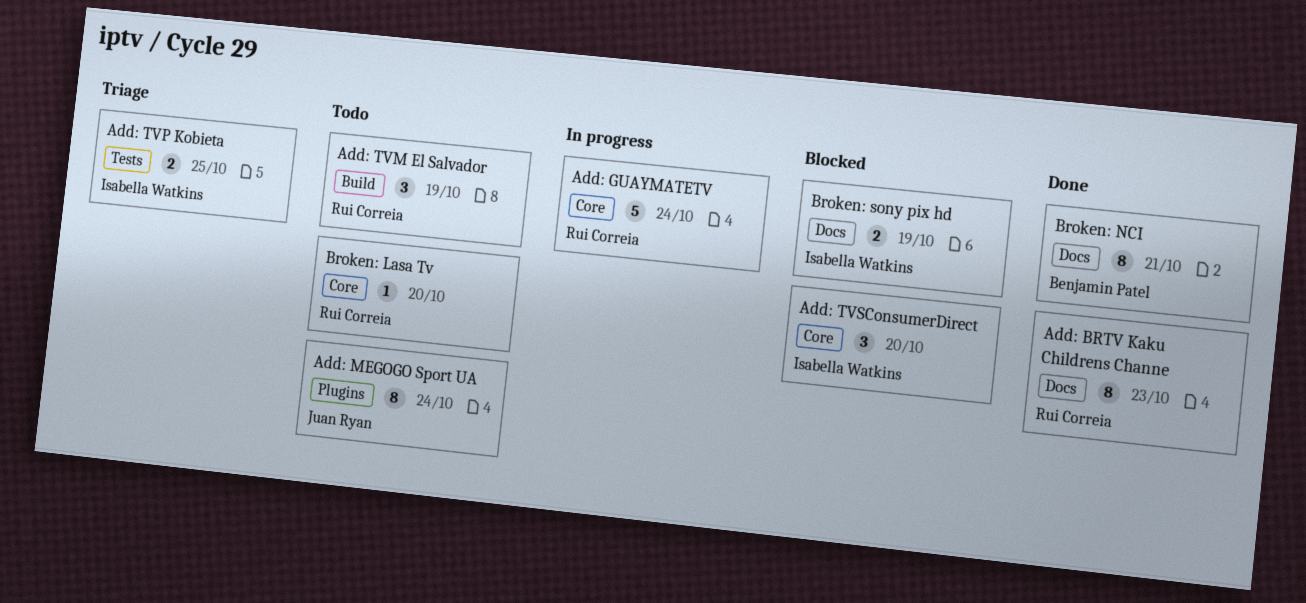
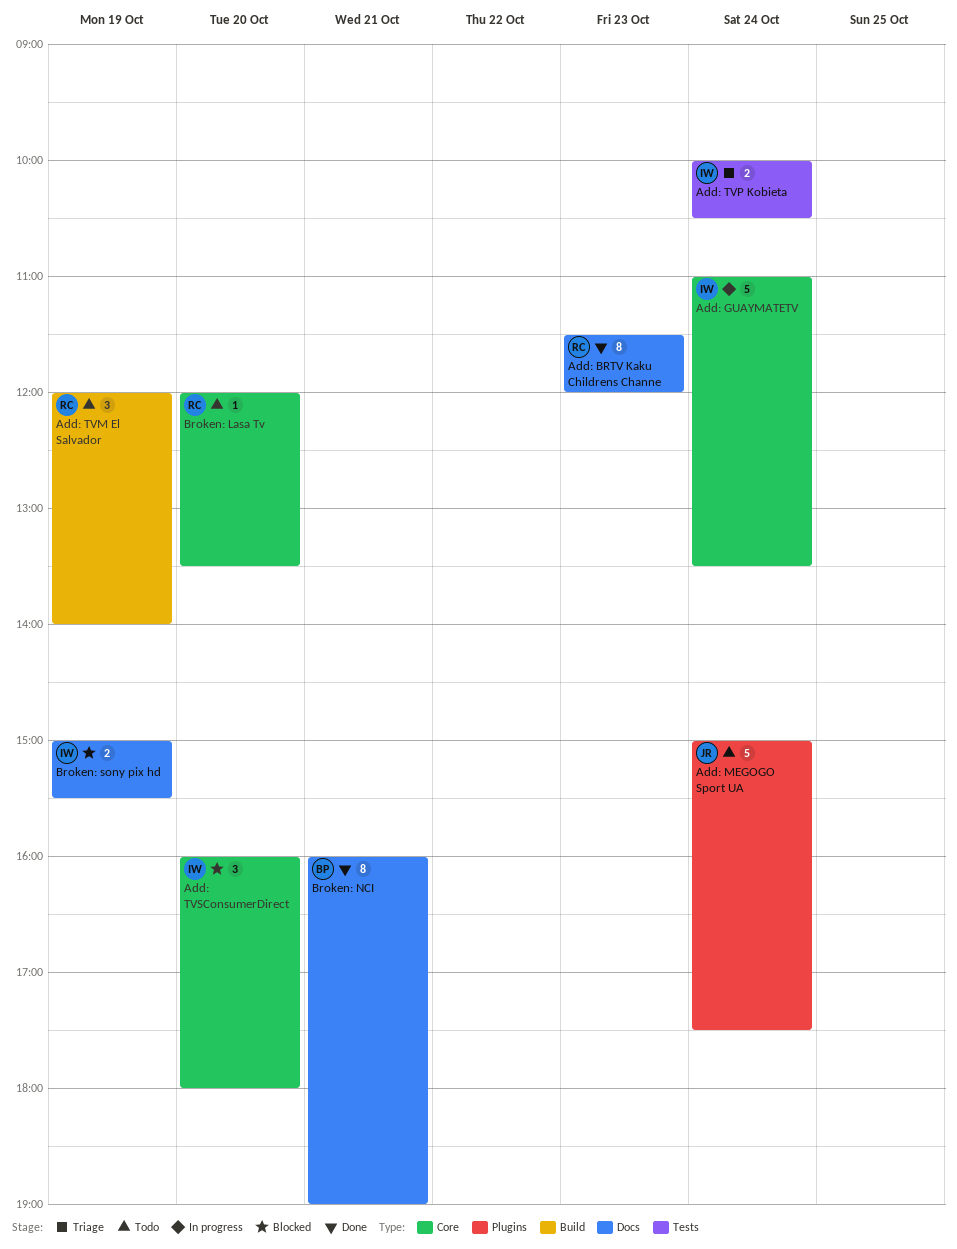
Add: GUAYMATETV, owner: Rui Correia -> Isabella Watkins
Add: MEGOGO Sport UA, estimate: 8 -> 5
Add: TVP Kobieta, day: Oct 25 -> Oct 24

